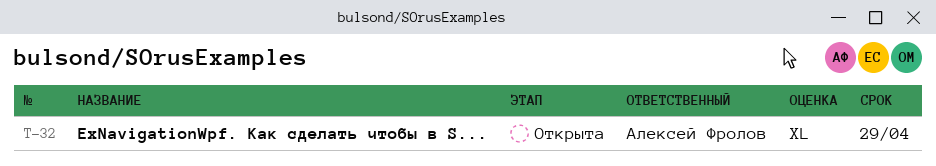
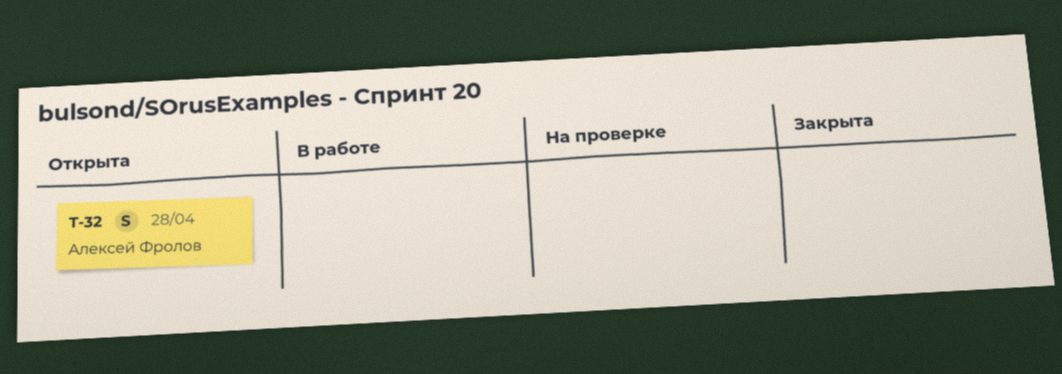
T-32, estimate: XL -> S
T-32, due: Apr 29 -> Apr 28

